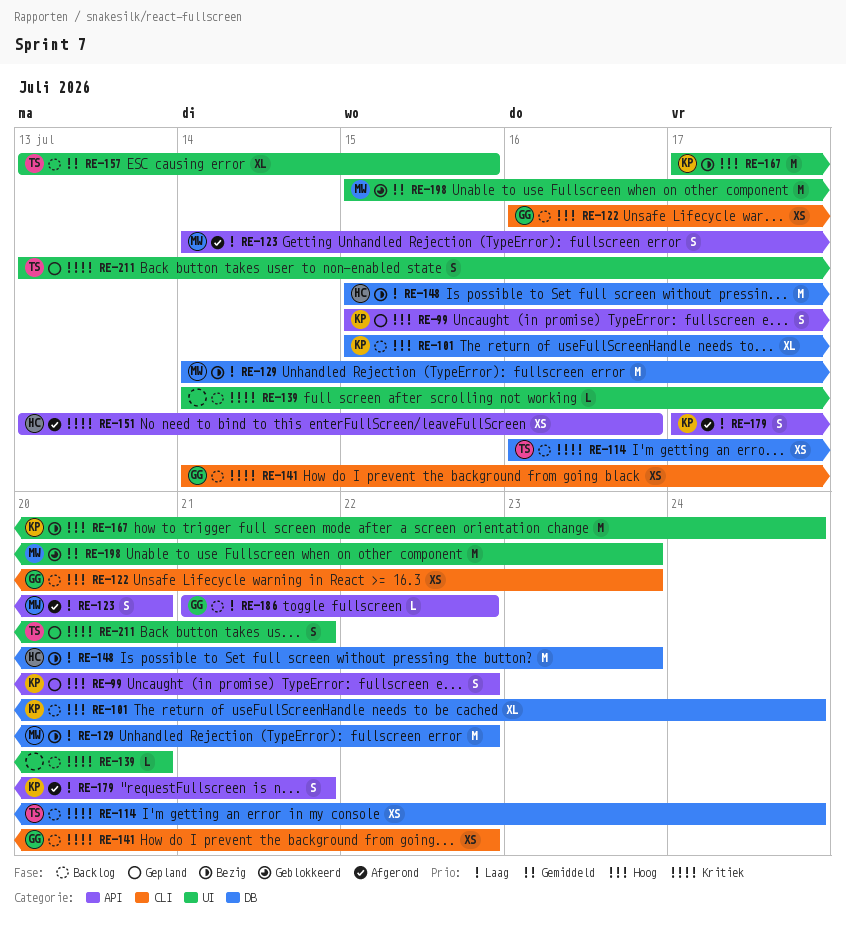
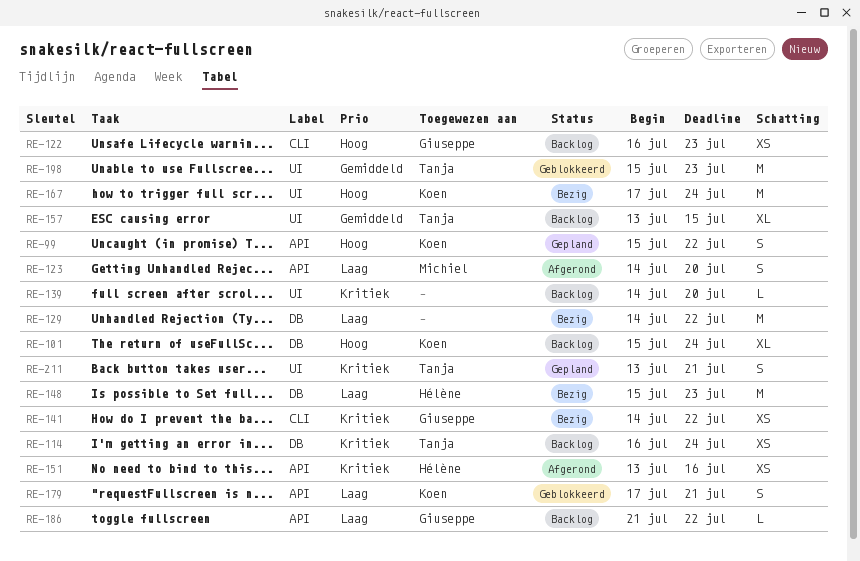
RE-129, owner: Michiel -> none
RE-141, status: Backlog -> Bezig
RE-179, status: Afgerond -> Geblokkeerd
RE-198, owner: Michiel -> Tanja

